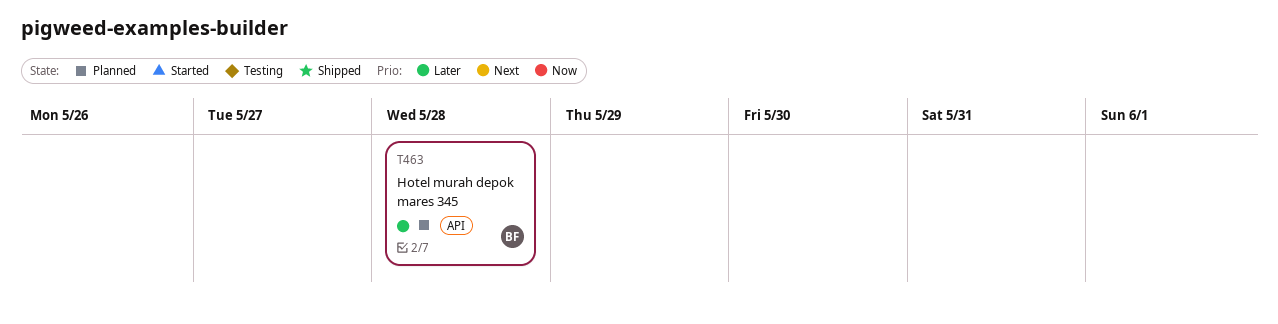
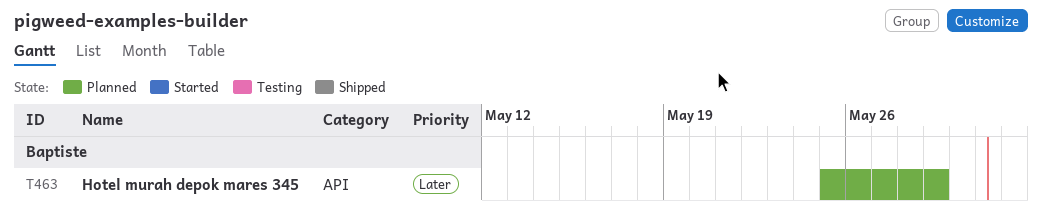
T463, due: May 28 -> May 29

